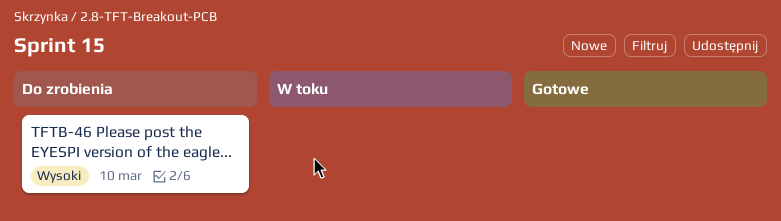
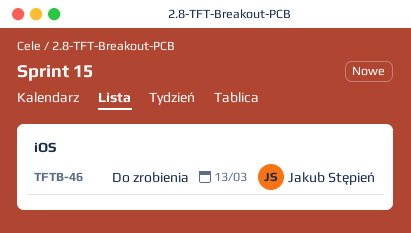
TFTB-46, due: Mar 10 -> Mar 13

